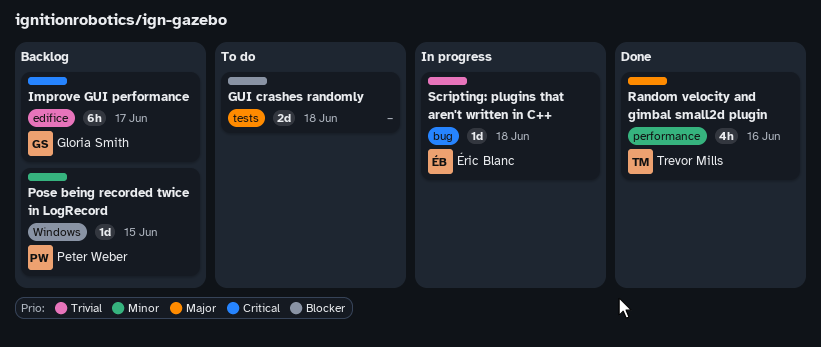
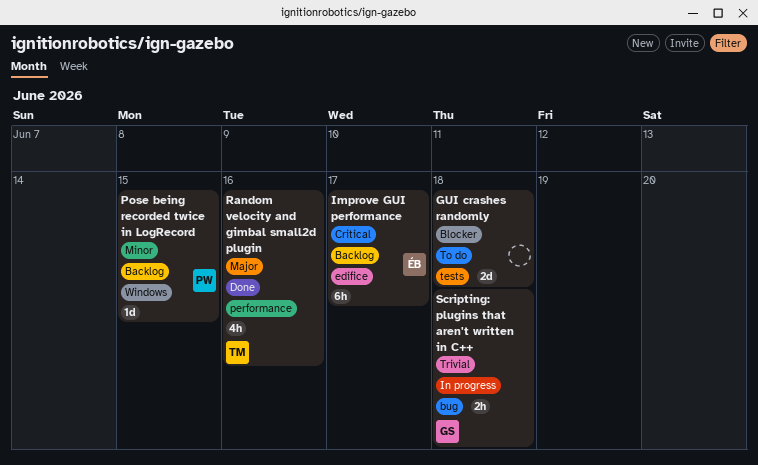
Improve GUI performance, owner: Gloria Smith -> Éric Blanc
Scripting: plugins that aren't written in C++, owner: Éric Blanc -> Gloria Smith
Scripting: plugins that aren't written in C++, estimate: 1d -> 2h

